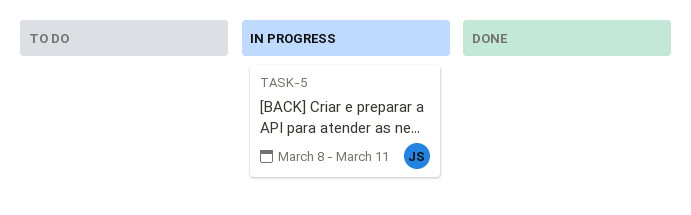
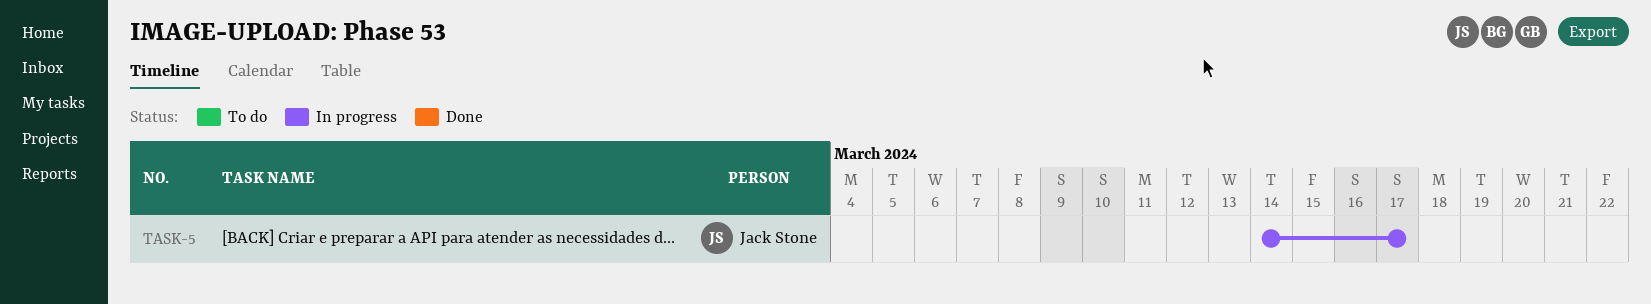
TASK-5, start: Mar 8 -> Mar 14
TASK-5, due: Mar 11 -> Mar 17

